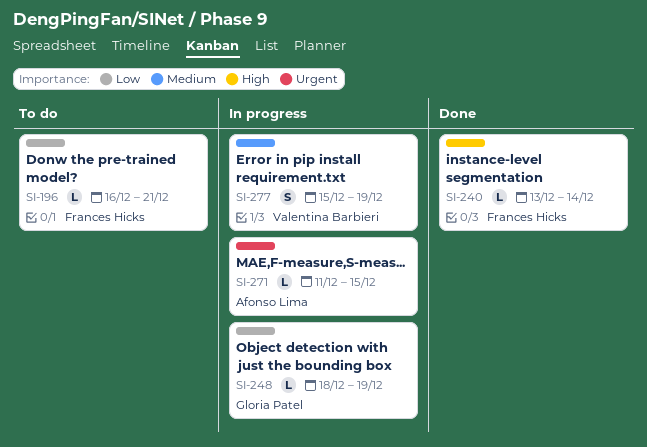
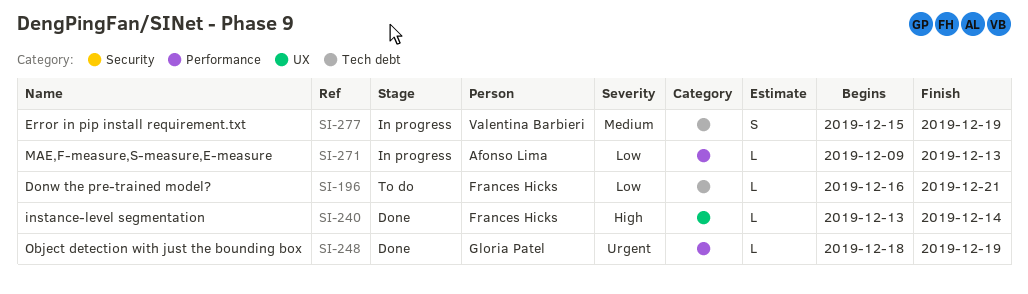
SI-248, status: In progress -> Done
SI-248, priority: Low -> Urgent
SI-271, priority: Urgent -> Low
SI-271, start: Dec 11 -> Dec 9
SI-271, due: Dec 15 -> Dec 13

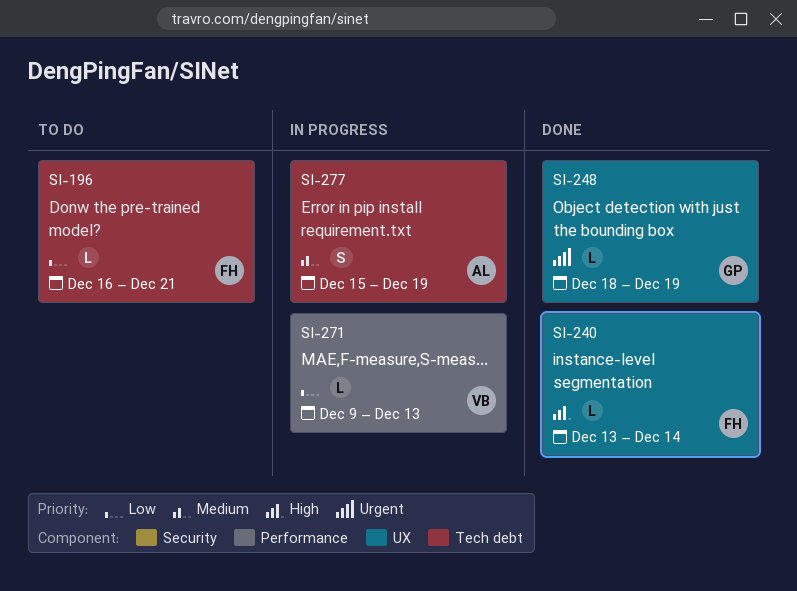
SI-248, label: Performance -> UX
SI-271, owner: Afonso Lima -> Valentina Barbieri
SI-277, owner: Valentina Barbieri -> Afonso Lima

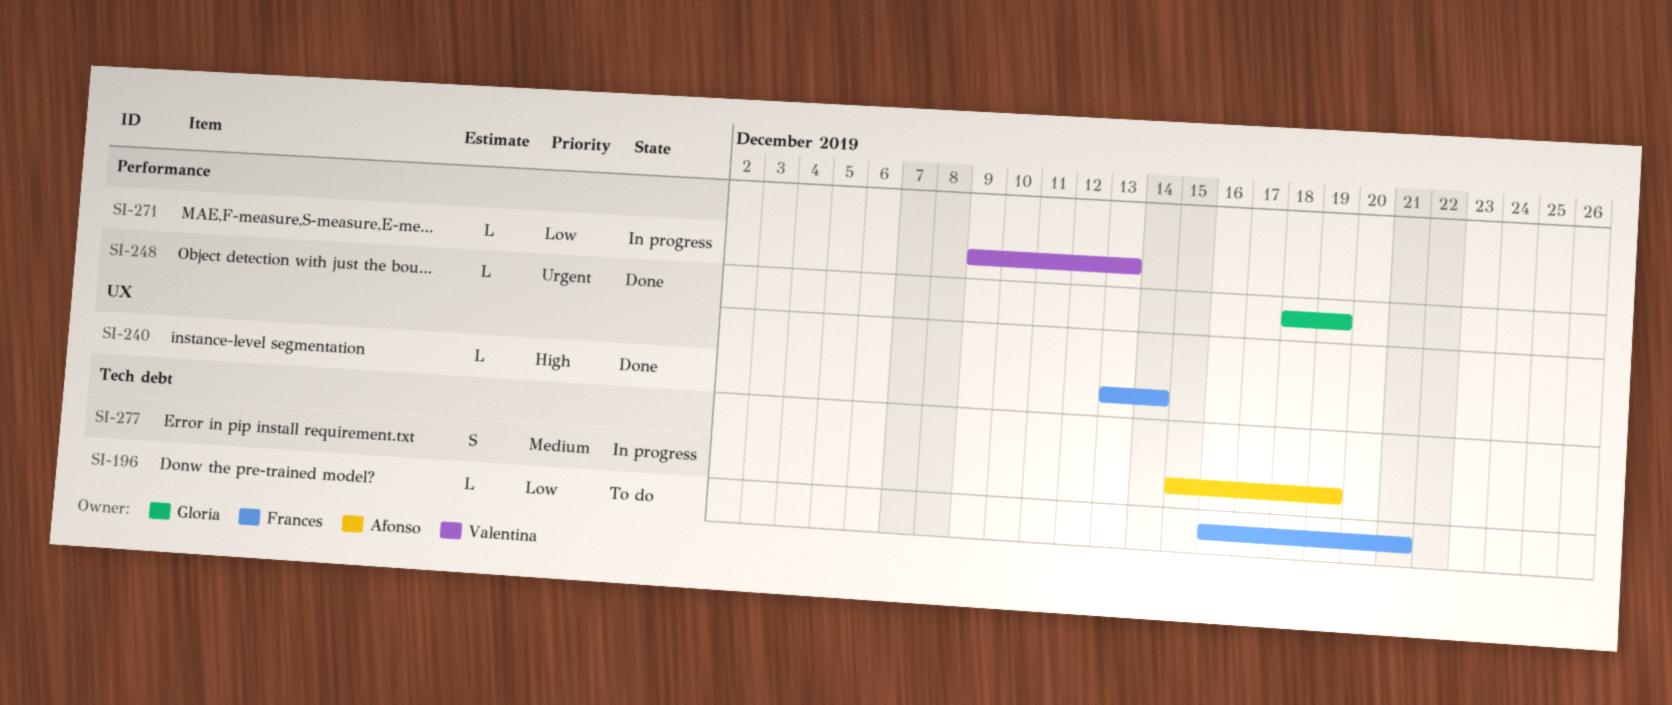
SI-248, label: UX -> Performance

